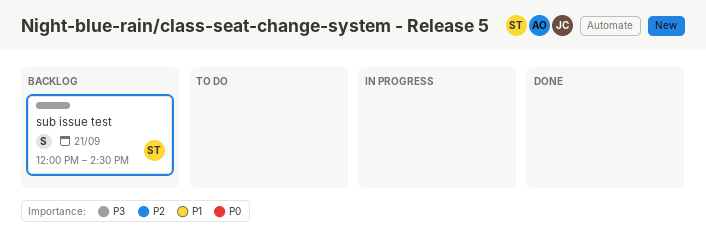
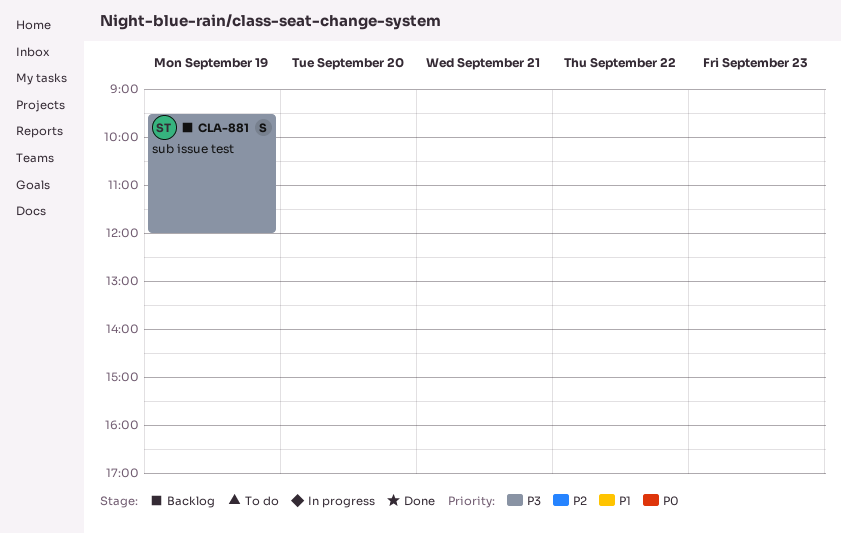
sub issue test, day: Sep 21 -> Sep 19
sub issue test, begins: 12:00 -> 09:30
sub issue test, ends: 14:30 -> 12:00

